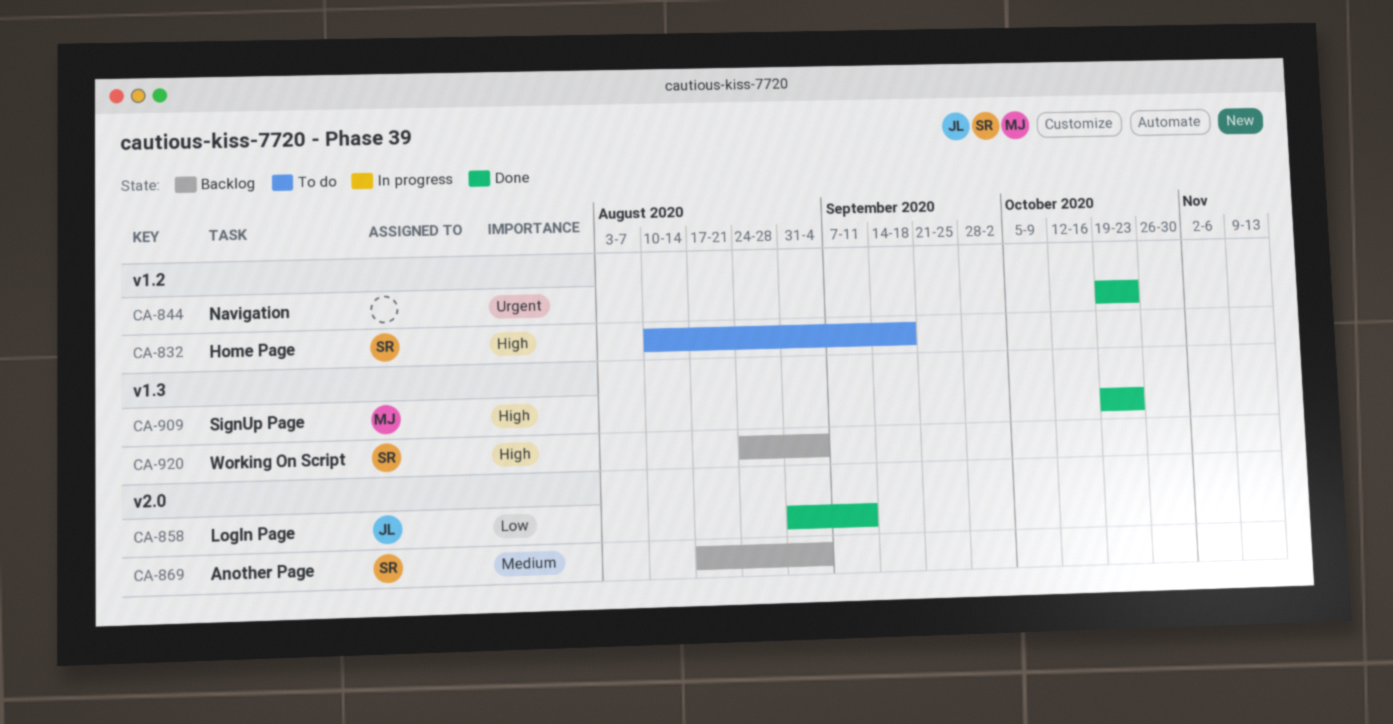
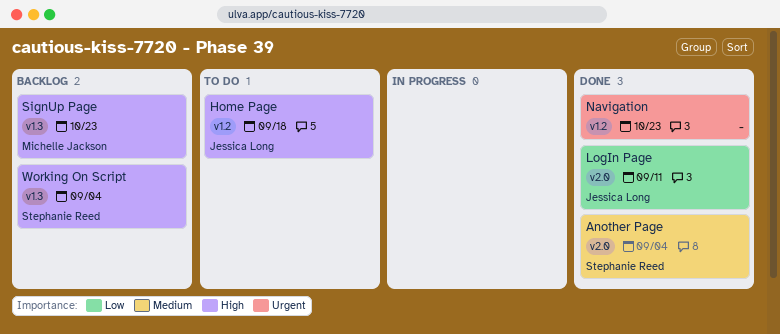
Another Page, status: Backlog -> Done
Home Page, owner: Stephanie Reed -> Jessica Long
SignUp Page, status: Done -> Backlog

